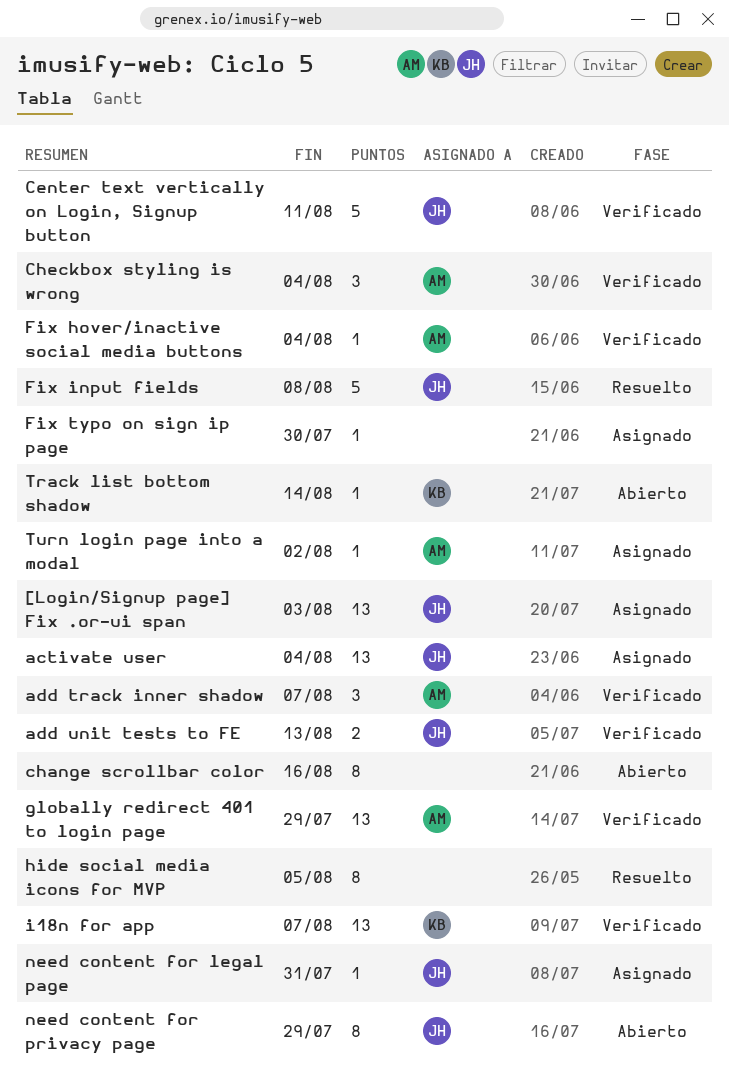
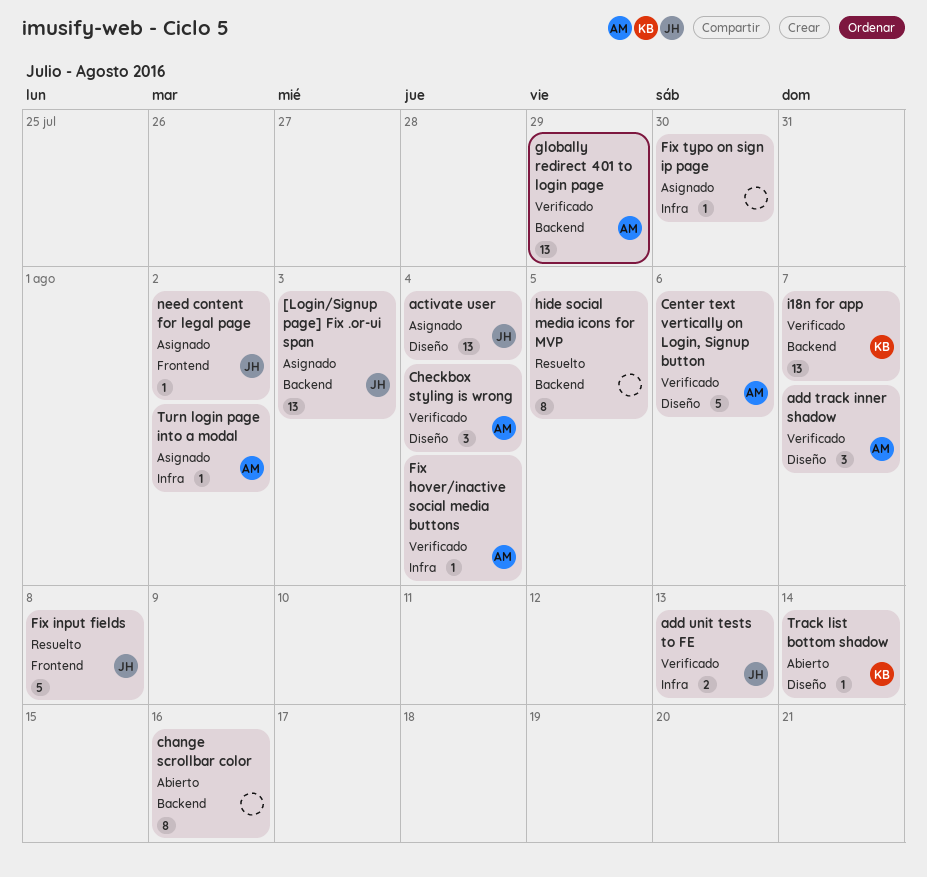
Center text vertically on Login, Signup button, owner: JH -> AM
Center text vertically on Login, Signup button, due: Aug 11 -> Aug 6
need content for legal page, due: Jul 31 -> Aug 2
need content for privacy page: present -> none

